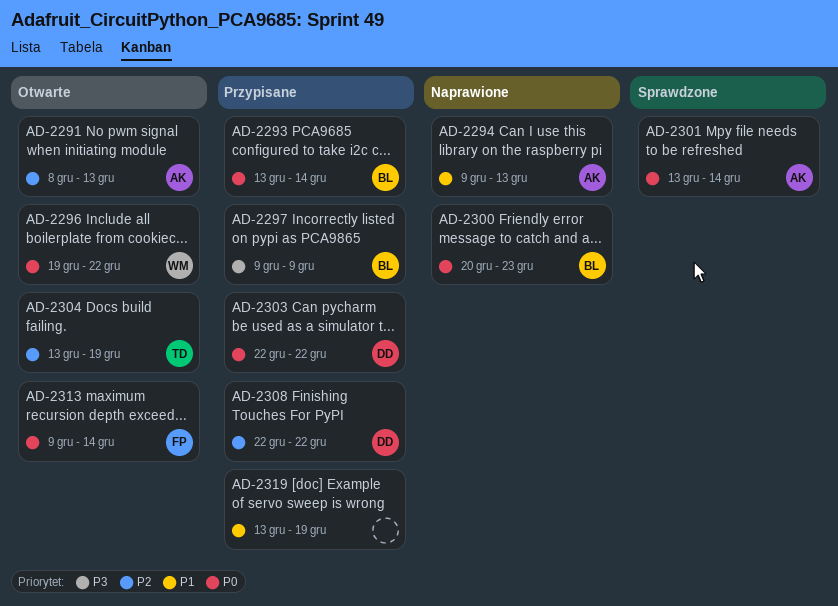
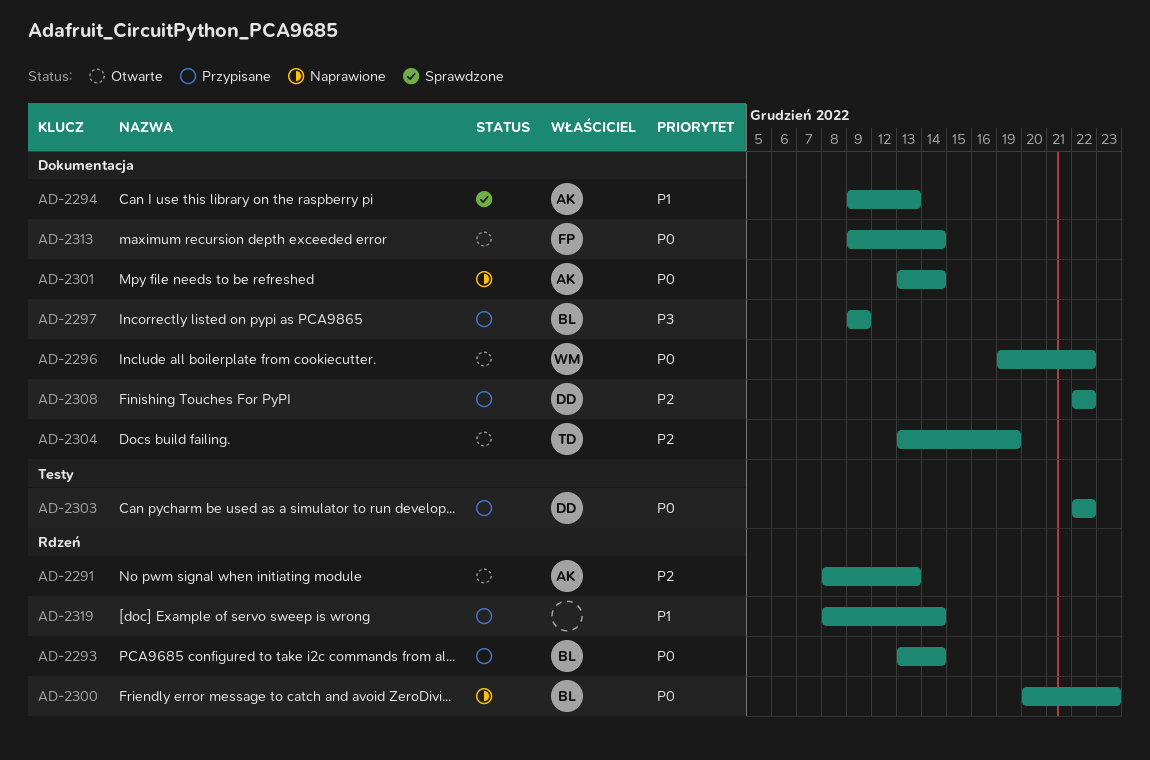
AD-2294, status: Naprawione -> Sprawdzone
AD-2301, status: Sprawdzone -> Naprawione
AD-2319, start: Dec 13 -> Dec 8
AD-2319, due: Dec 19 -> Dec 14

